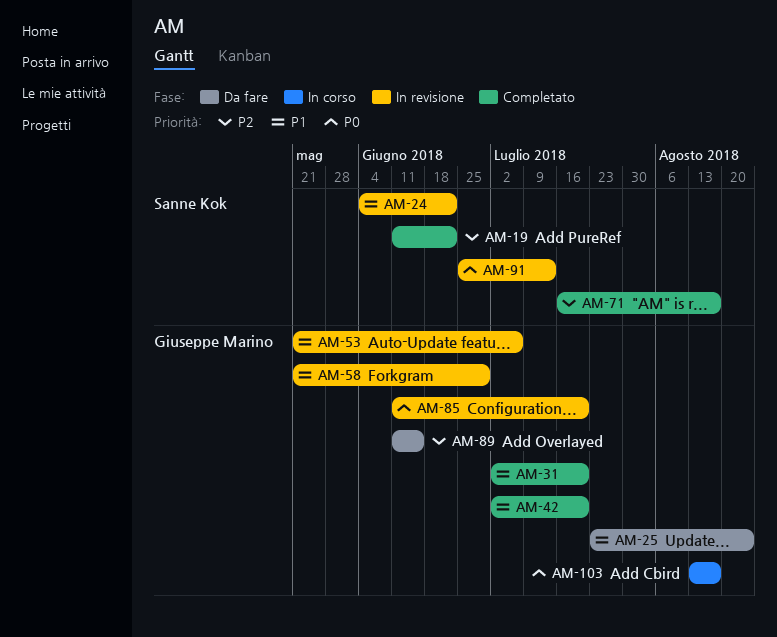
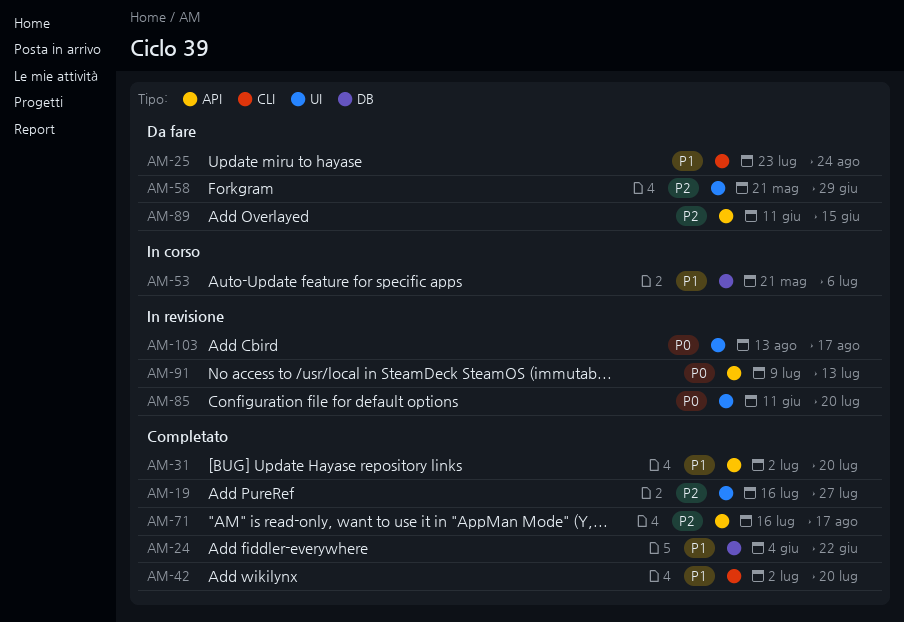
AM-19, start: Jun 11 -> Jul 16
AM-19, due: Jun 22 -> Jul 27
AM-24, status: In revisione -> Completato
AM-53, status: In revisione -> In corso
AM-58, status: In revisione -> Da fare
AM-58, priority: P1 -> P2
AM-91, start: Jun 25 -> Jul 9
AM-103, status: In corso -> In revisione

